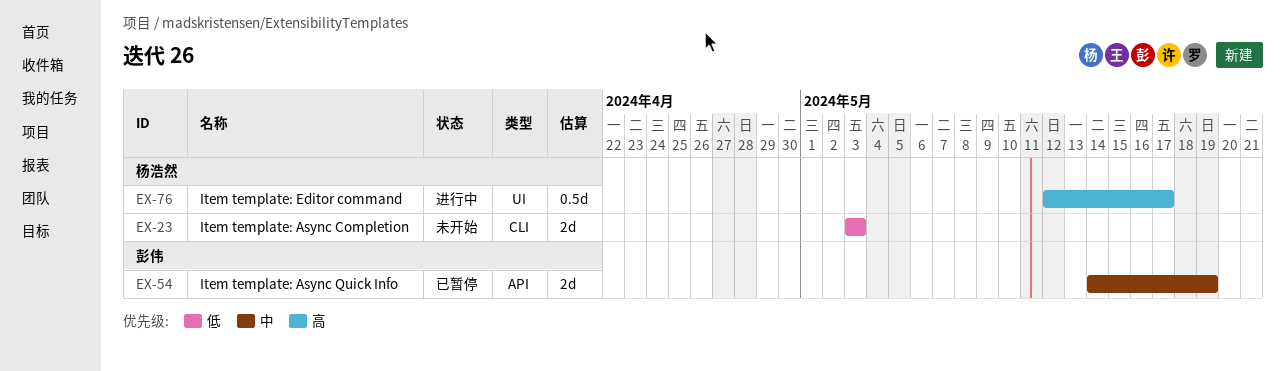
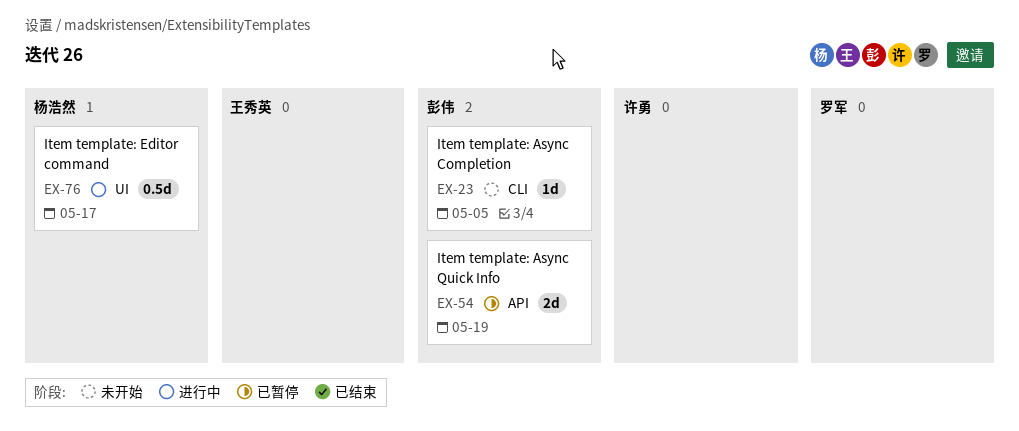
EX-23, owner: 杨浩然 -> 彭伟
EX-23, estimate: 2d -> 1d
EX-23, due: May 3 -> May 5

